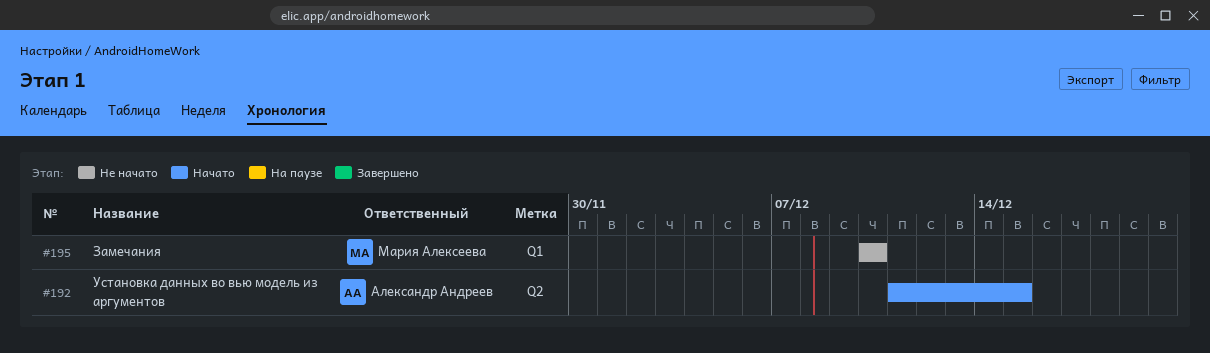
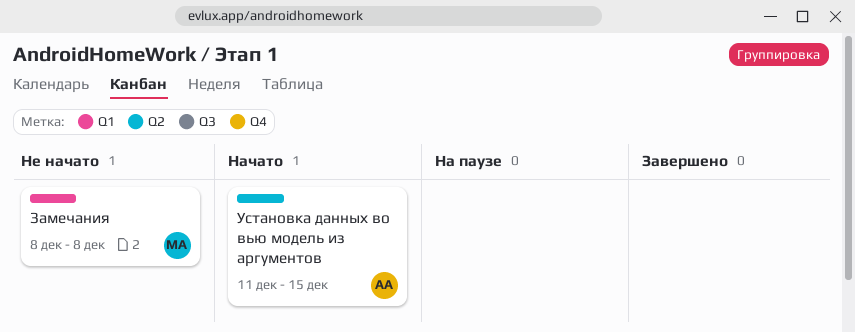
Замечания, start: Dec 10 -> Dec 8
Замечания, due: Dec 10 -> Dec 8

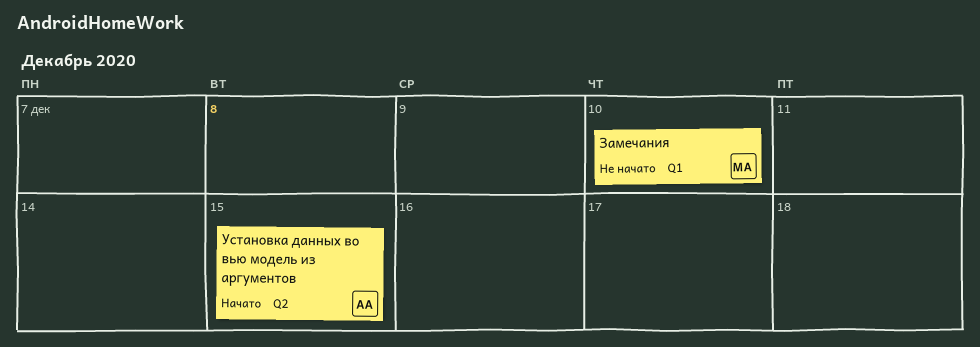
Замечания, due: Dec 8 -> Dec 10

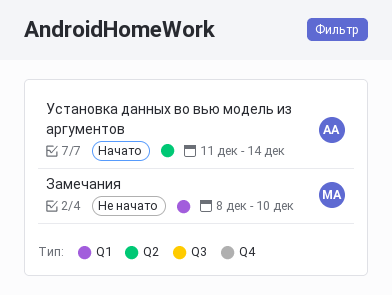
Установка данных во вью модель из аргументов, due: Dec 15 -> Dec 14

